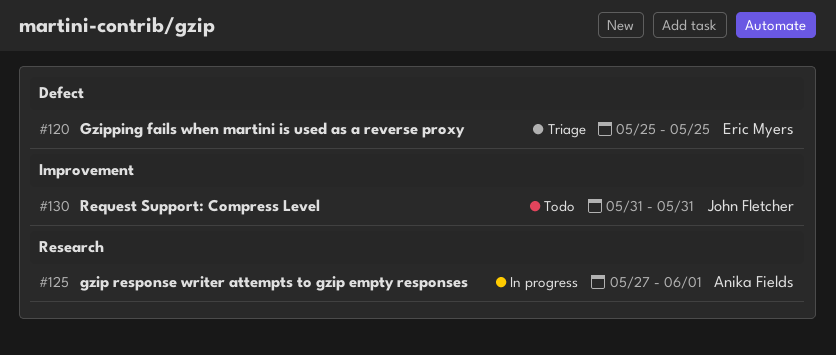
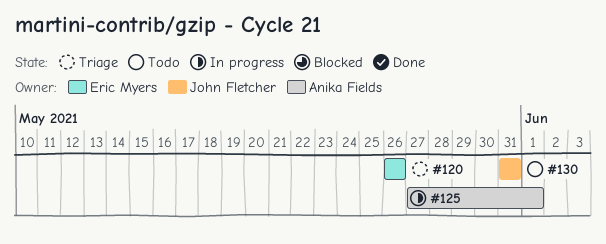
#120, start: May 25 -> May 26
#120, due: May 25 -> May 26

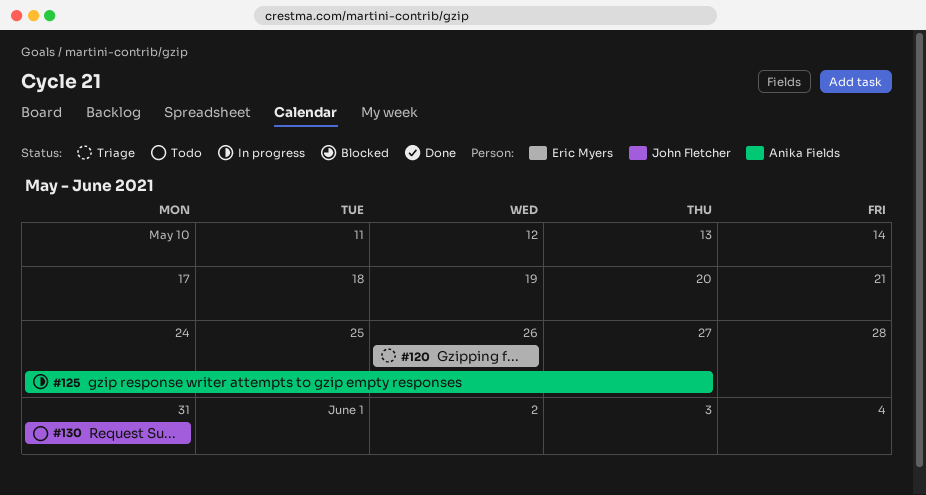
#125, start: May 27 -> May 24
#125, due: Jun 1 -> May 27

